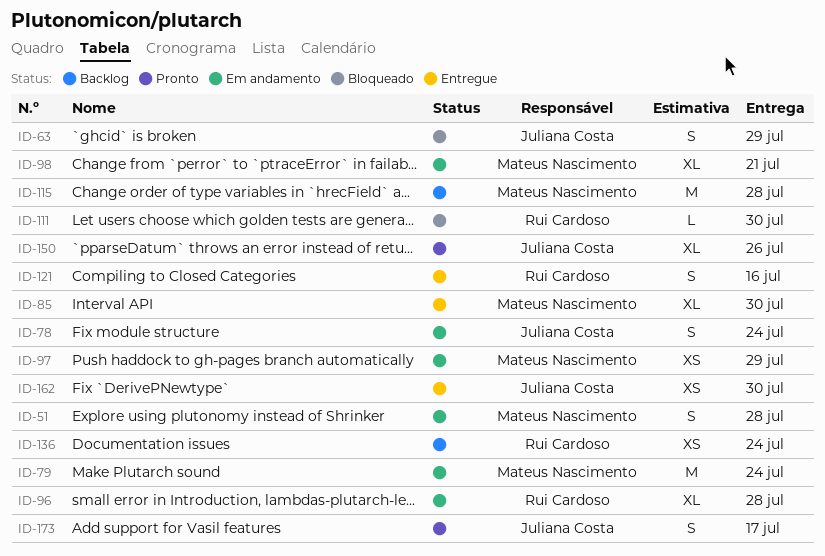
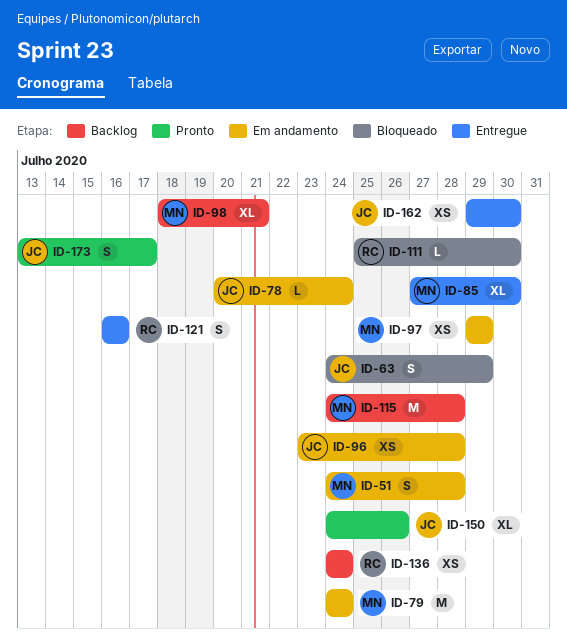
ID-78, estimate: S -> L
ID-96, owner: Rui Cardoso -> Juliana Costa
ID-96, estimate: XL -> XS
ID-98, status: Em andamento -> Backlog

